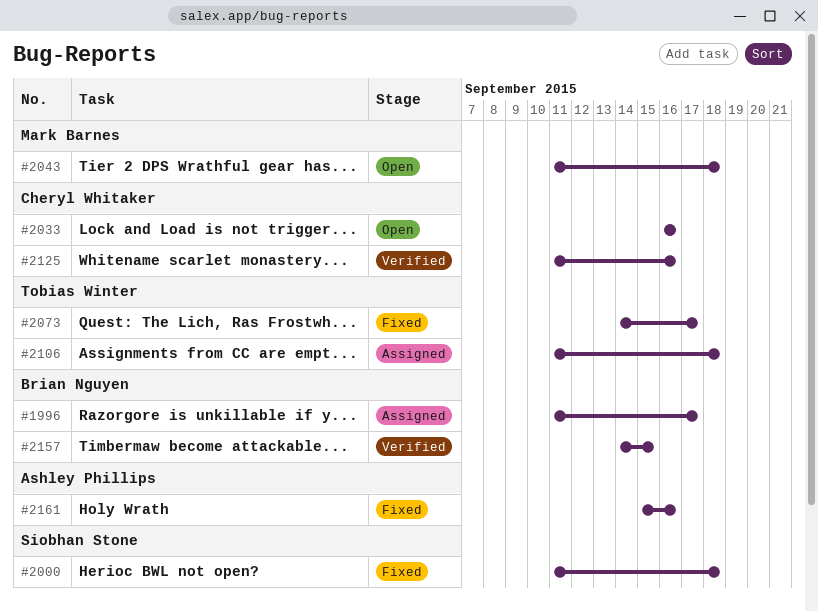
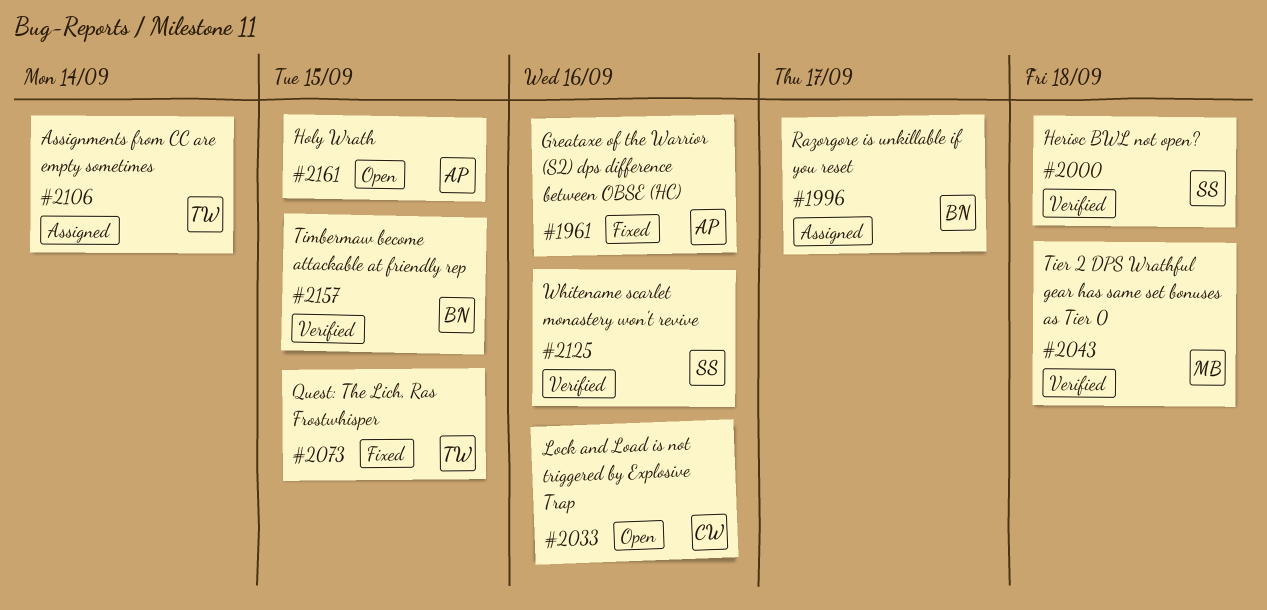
#1961: none -> present
#2000, status: Fixed -> Verified
#2043, status: Open -> Verified
#2073, due: Sep 17 -> Sep 15
#2106, due: Sep 18 -> Sep 14
#2125, owner: Cheryl Whitaker -> Siobhan Stone
#2161, status: Fixed -> Open
#2161, due: Sep 16 -> Sep 15

